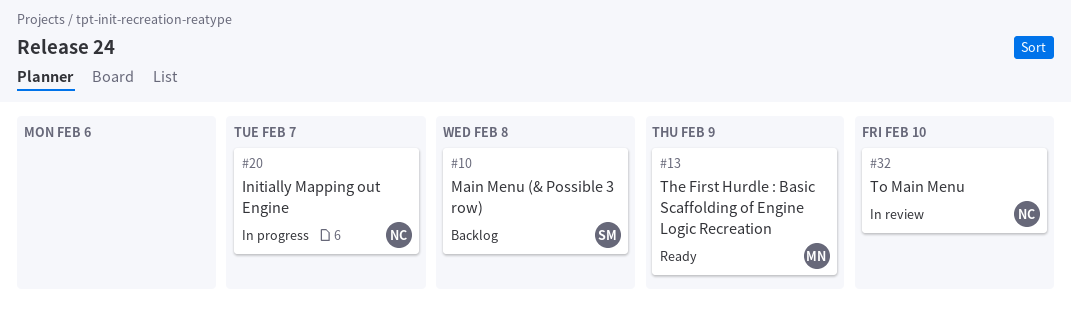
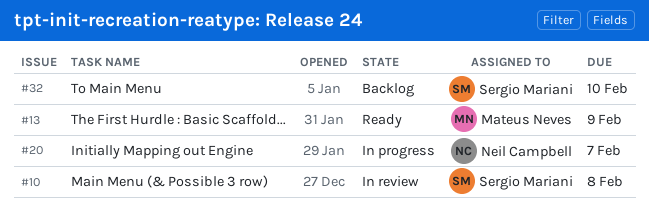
#10, status: Backlog -> In review
#32, status: In review -> Backlog
#32, owner: Neil Campbell -> Sergio Mariani

